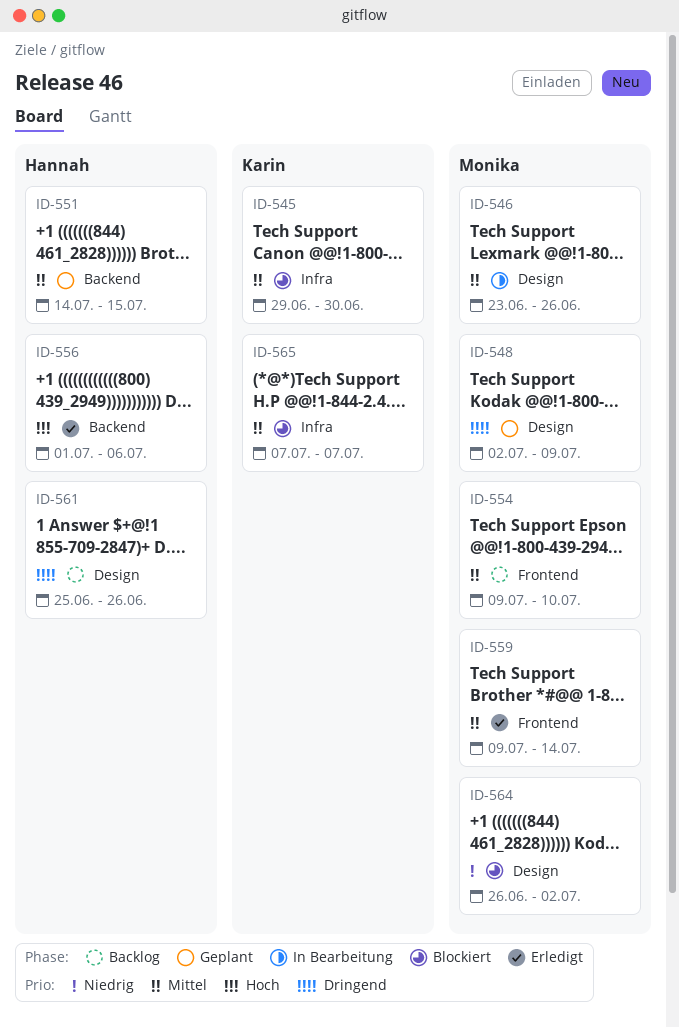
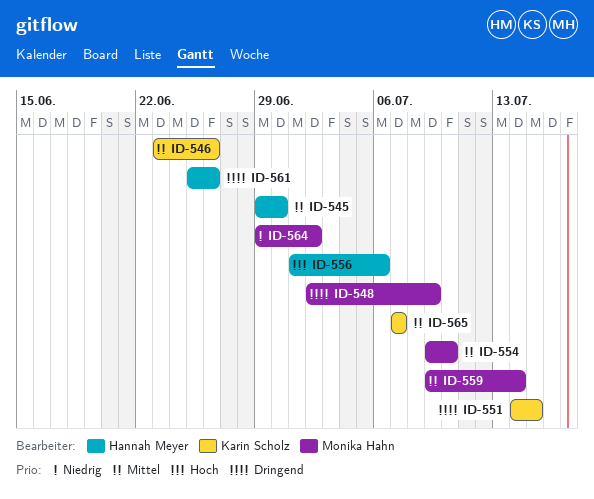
ID-545, owner: Karin Scholz -> Hannah Meyer
ID-546, owner: Monika Hahn -> Karin Scholz
ID-551, owner: Hannah Meyer -> Karin Scholz
ID-551, priority: Mittel -> Dringend
ID-564, start: Jun 26 -> Jun 29

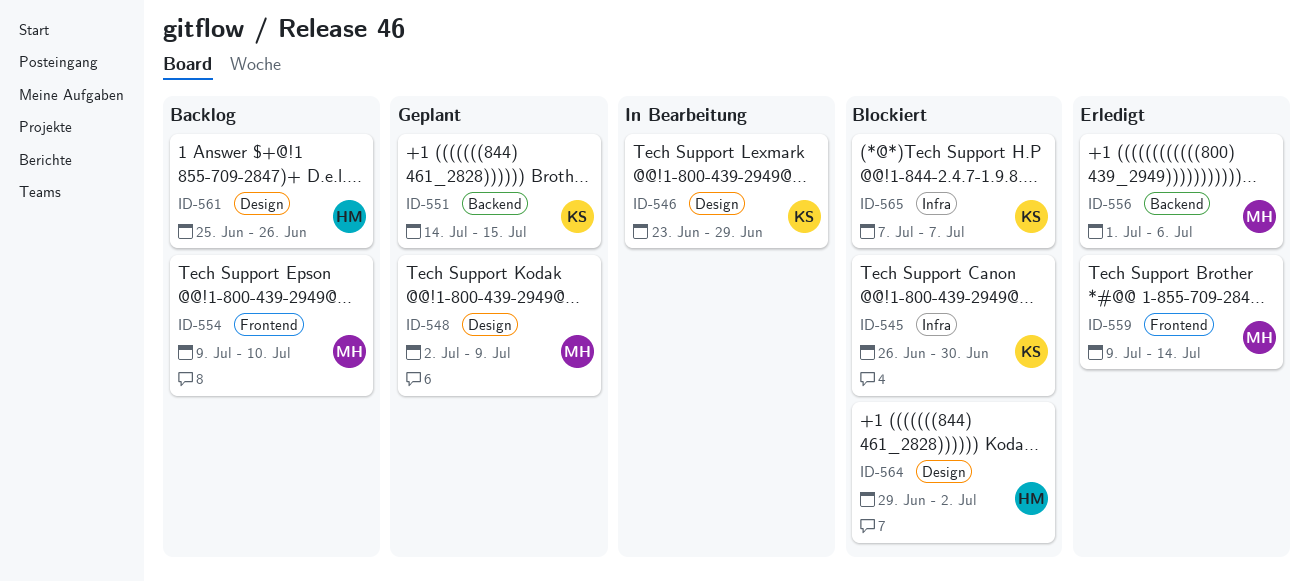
ID-545, owner: Hannah Meyer -> Karin Scholz
ID-545, start: Jun 29 -> Jun 26
ID-546, due: Jun 26 -> Jun 29
ID-556, owner: Hannah Meyer -> Monika Hahn
ID-564, owner: Monika Hahn -> Hannah Meyer

